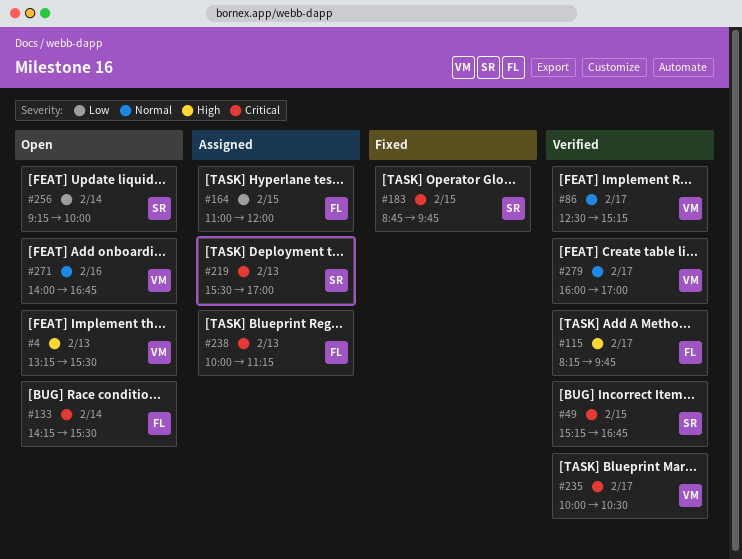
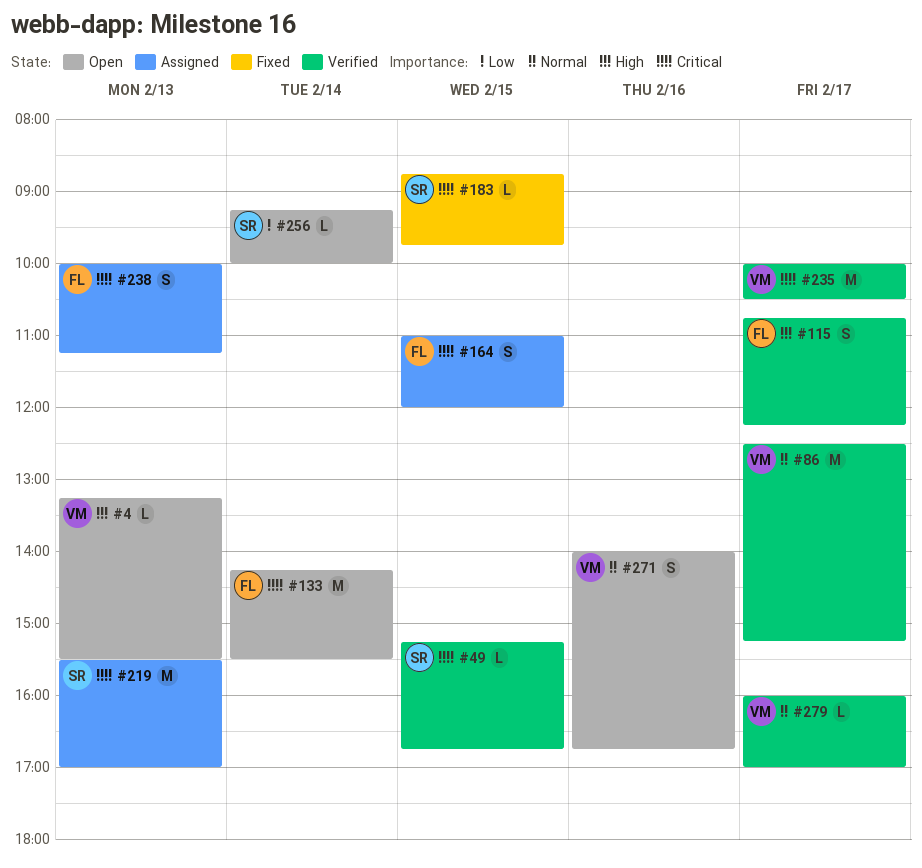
#115, begins: 08:15 -> 10:45
#115, ends: 09:45 -> 12:15
#164, priority: Low -> Critical

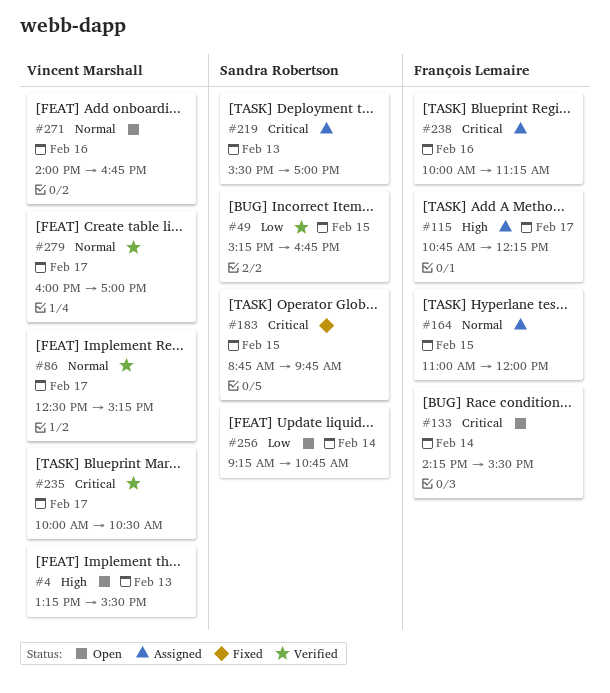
#49, priority: Critical -> Low
#115, status: Verified -> Assigned
#164, priority: Critical -> Normal
#238, day: Feb 13 -> Feb 16
#256, ends: 10:00 -> 10:45

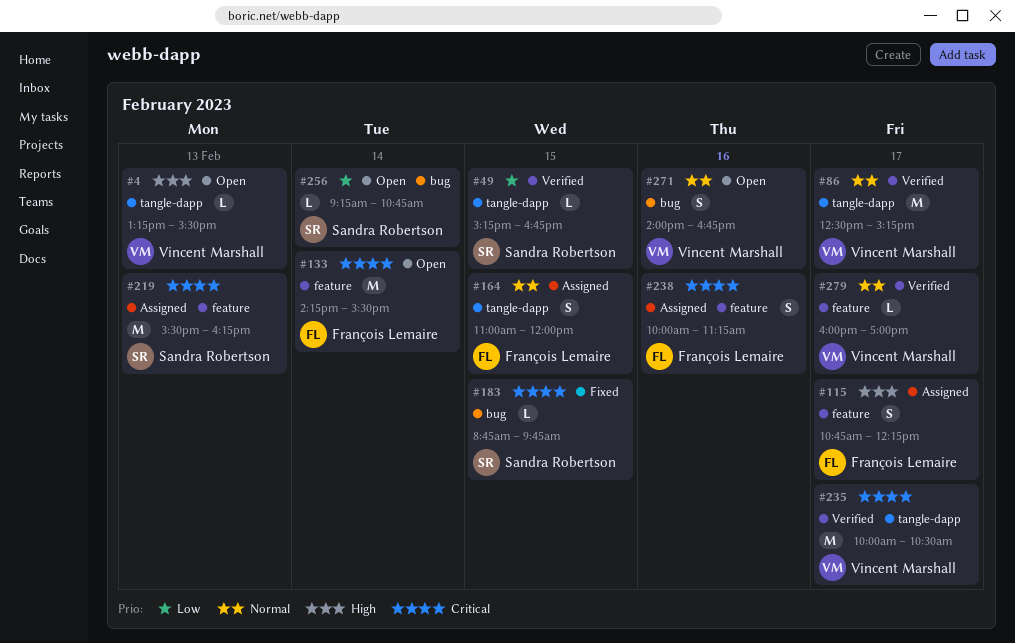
#219, ends: 17:00 -> 16:15

